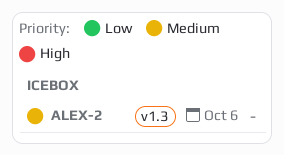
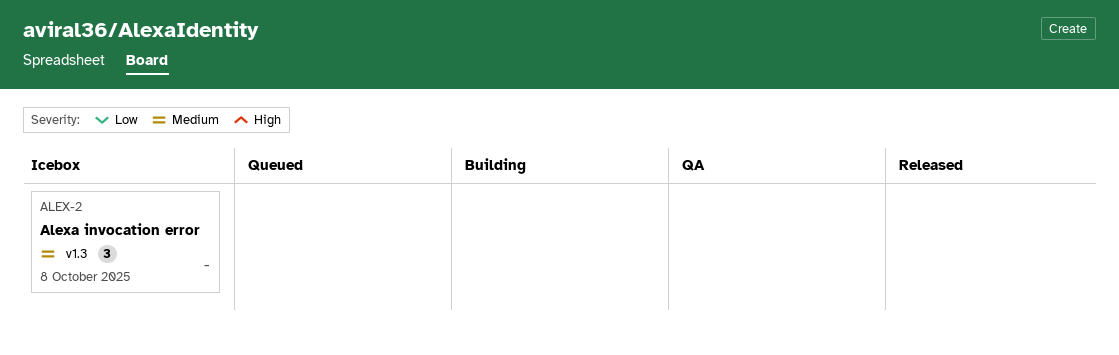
ALEX-2, due: Oct 6 -> Oct 8

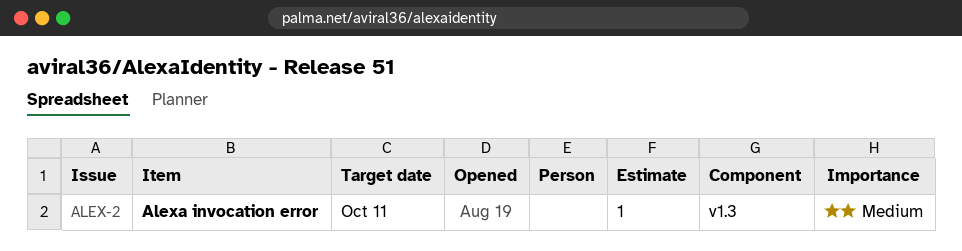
ALEX-2, estimate: 3 -> 1
ALEX-2, due: Oct 8 -> Oct 11

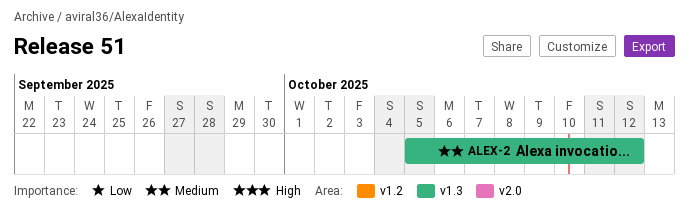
ALEX-2, due: Oct 11 -> Oct 12

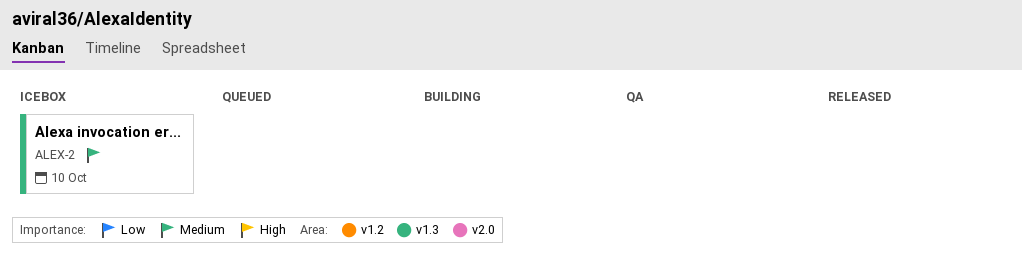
ALEX-2, due: Oct 12 -> Oct 10

